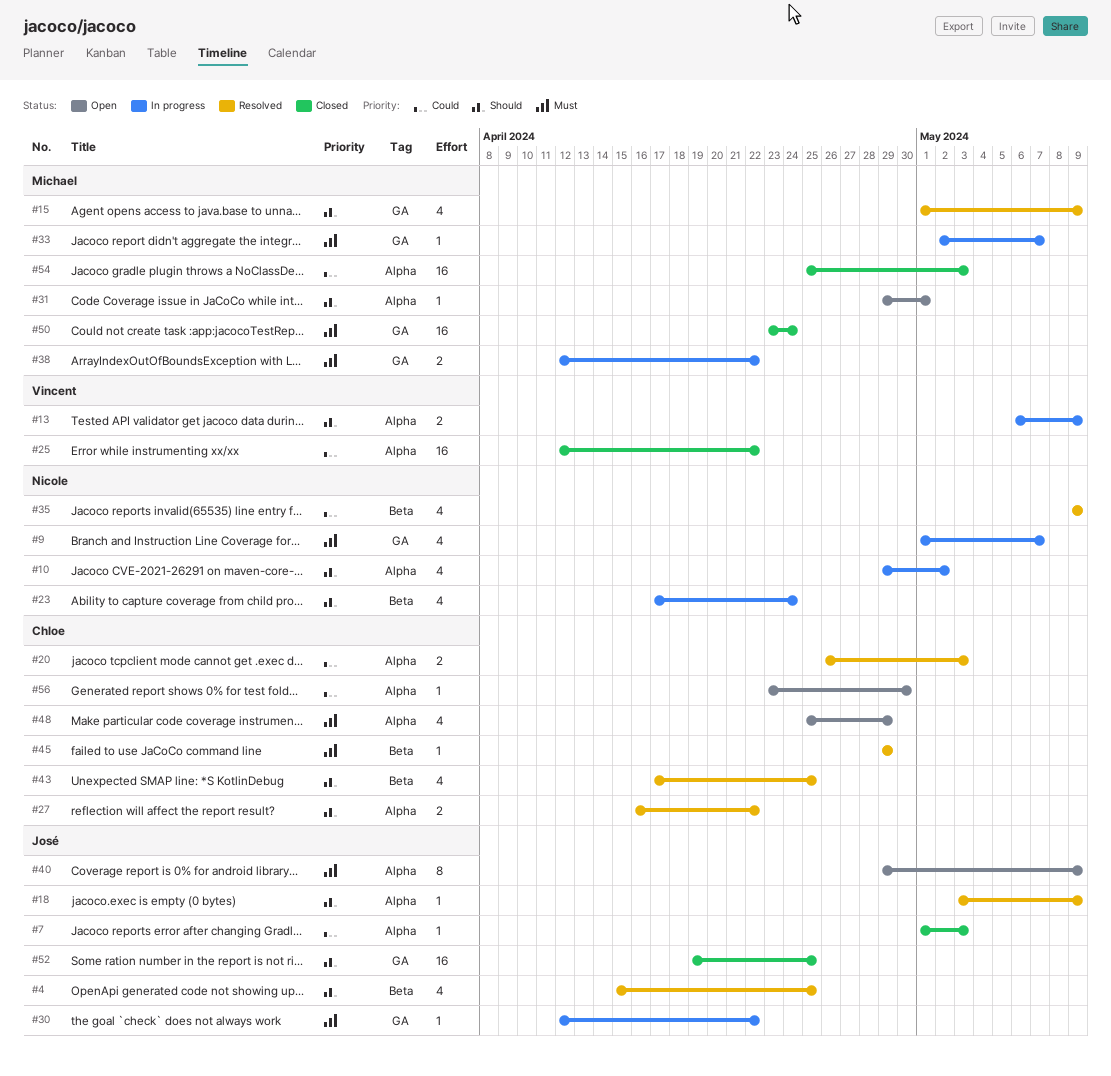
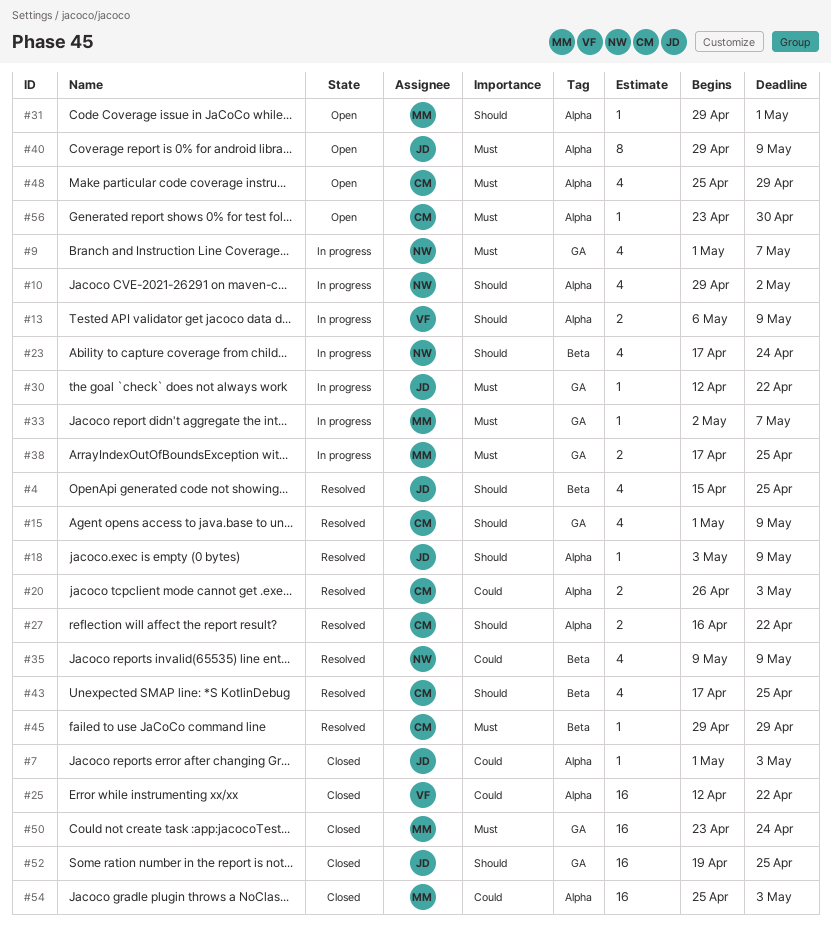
#15, owner: Michael -> Chloe
#38, start: Apr 12 -> Apr 17
#38, due: Apr 22 -> Apr 25
#56, priority: Could -> Must

